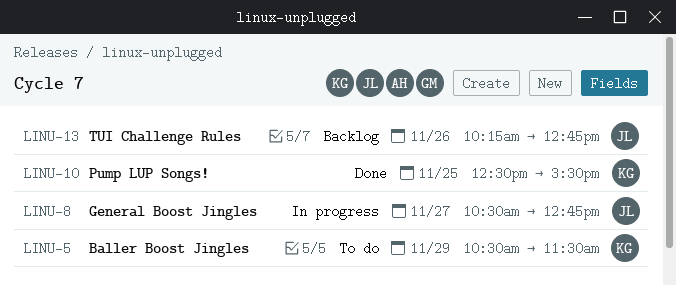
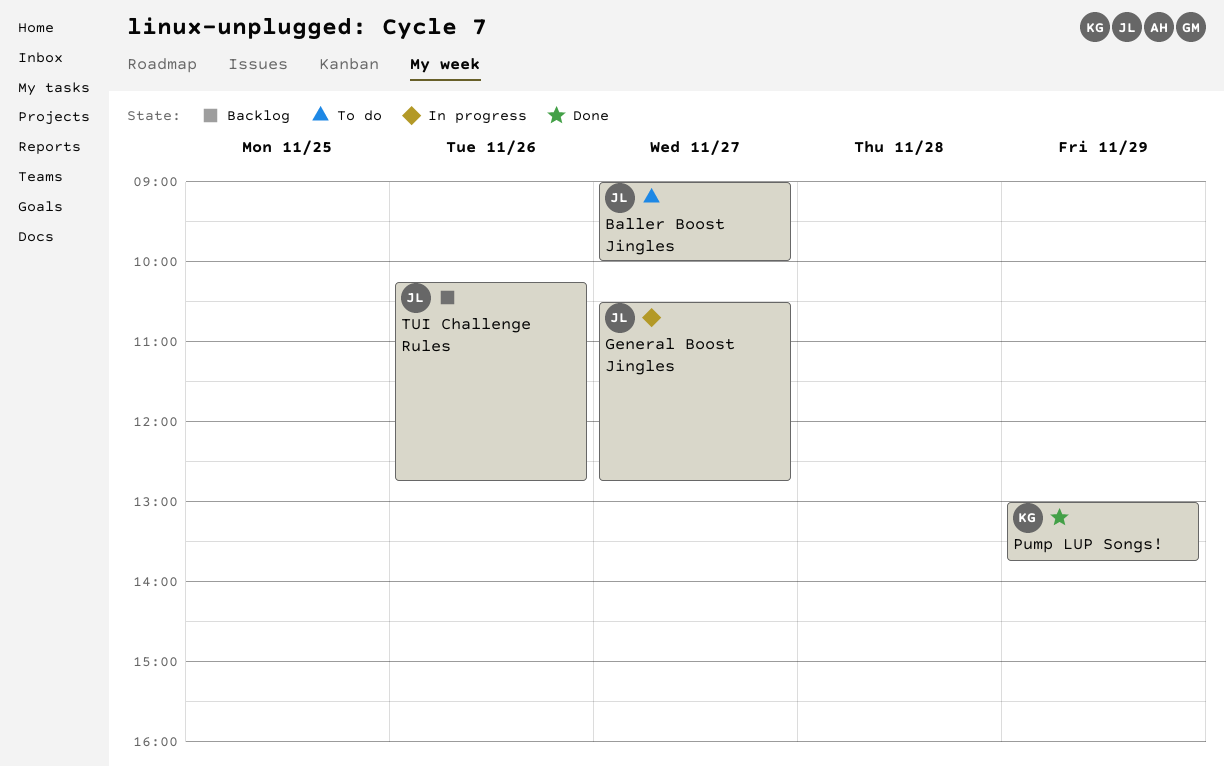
Baller Boost Jingles, owner: KG -> JL
Baller Boost Jingles, day: Nov 29 -> Nov 27
Baller Boost Jingles, begins: 10:30 -> 09:00
Baller Boost Jingles, ends: 11:30 -> 10:00
Pump LUP Songs!, day: Nov 25 -> Nov 29
Pump LUP Songs!, begins: 12:30 -> 13:00
Pump LUP Songs!, ends: 15:30 -> 13:45

